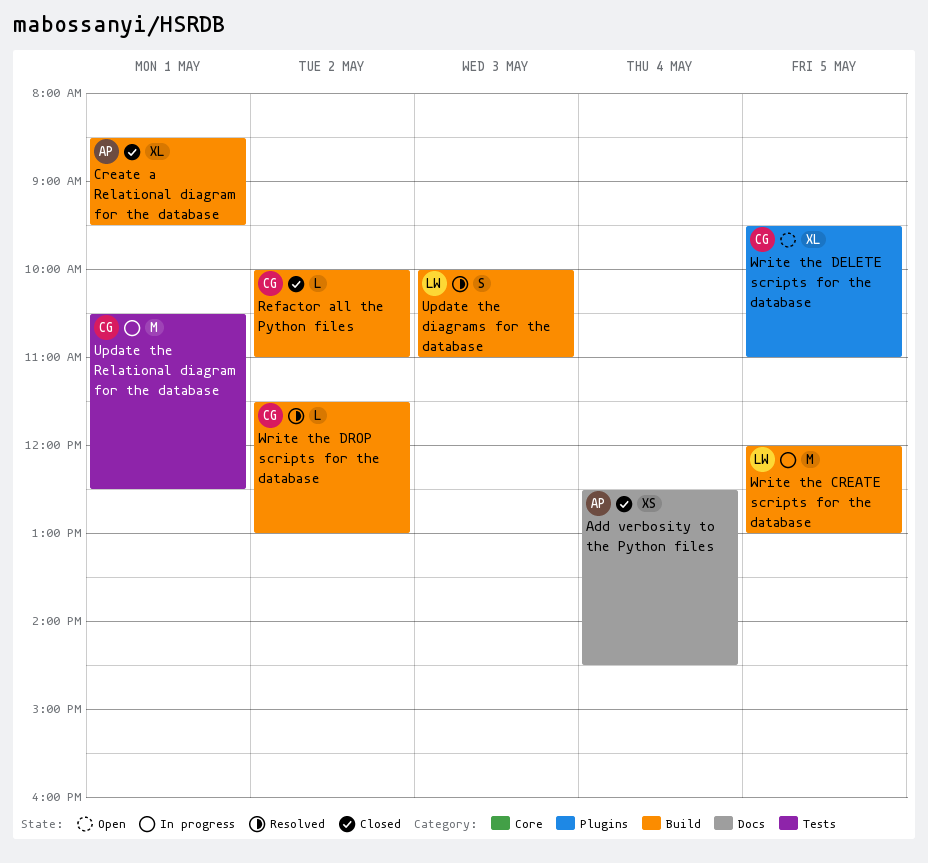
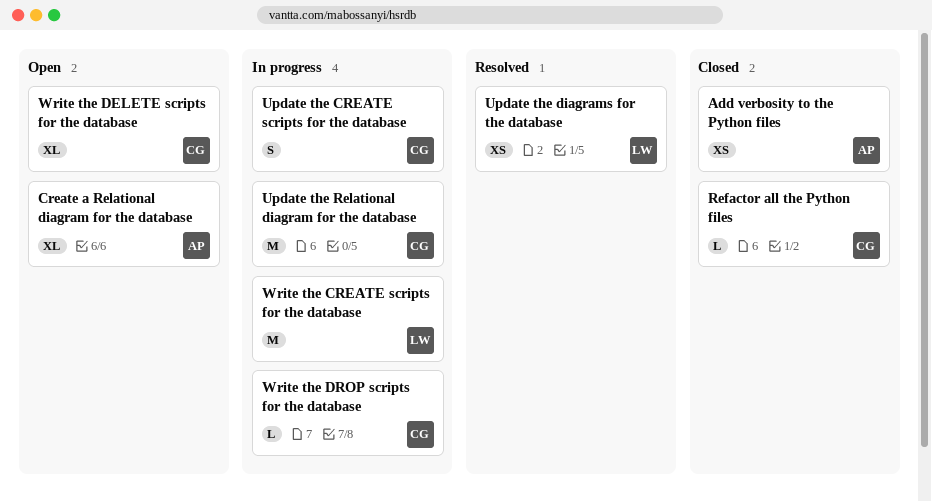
Create a Relational diagram for the database, status: Closed -> Open
Update the CREATE scripts for the database: none -> present
Update the diagrams for the database, estimate: S -> XS
Write the DROP scripts for the database, status: Resolved -> In progress

